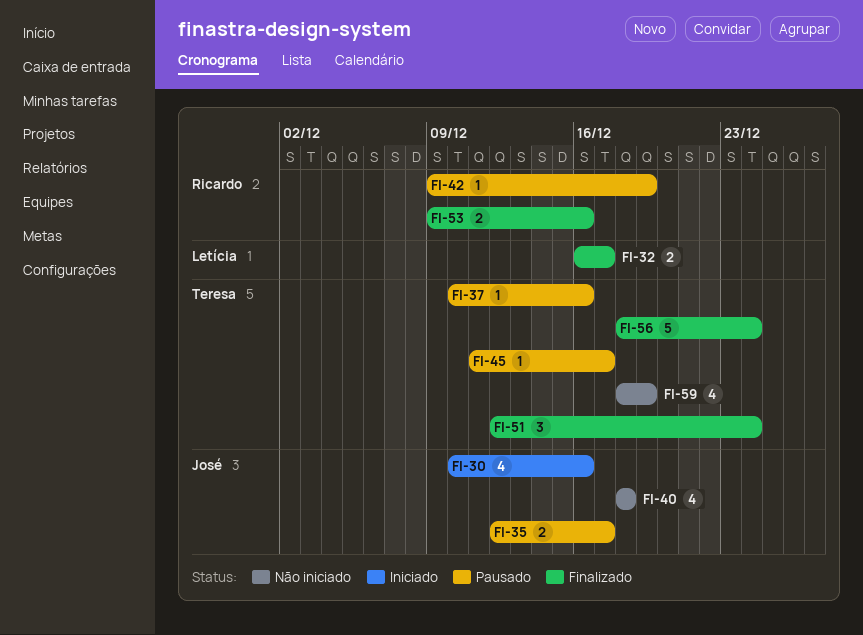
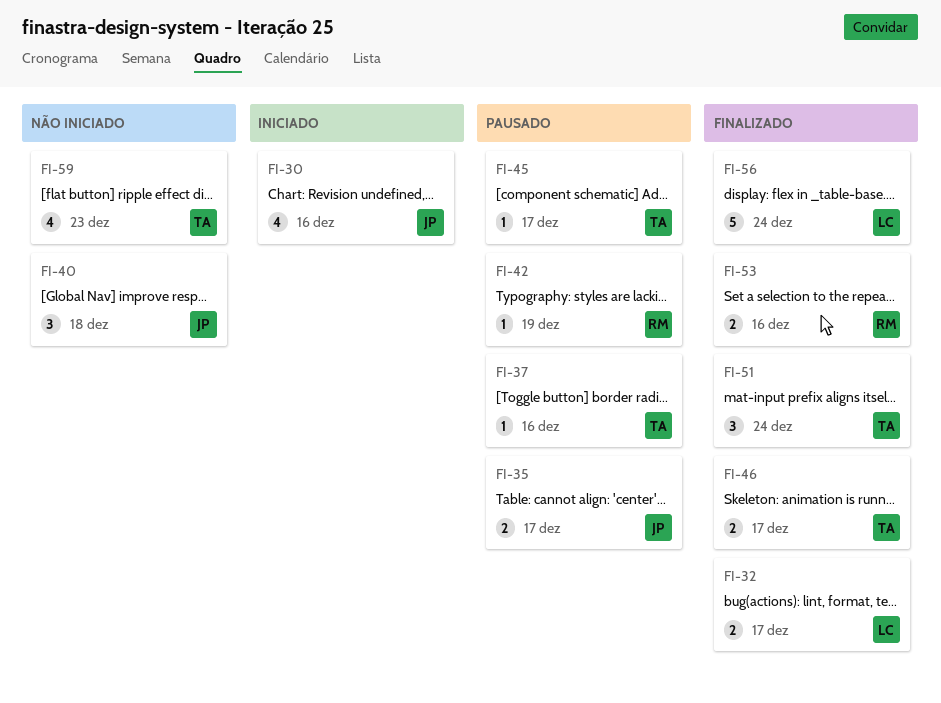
FI-40, estimate: 4 -> 3
FI-46: none -> present
FI-56, owner: Teresa -> Letícia
FI-59, due: Dec 19 -> Dec 23

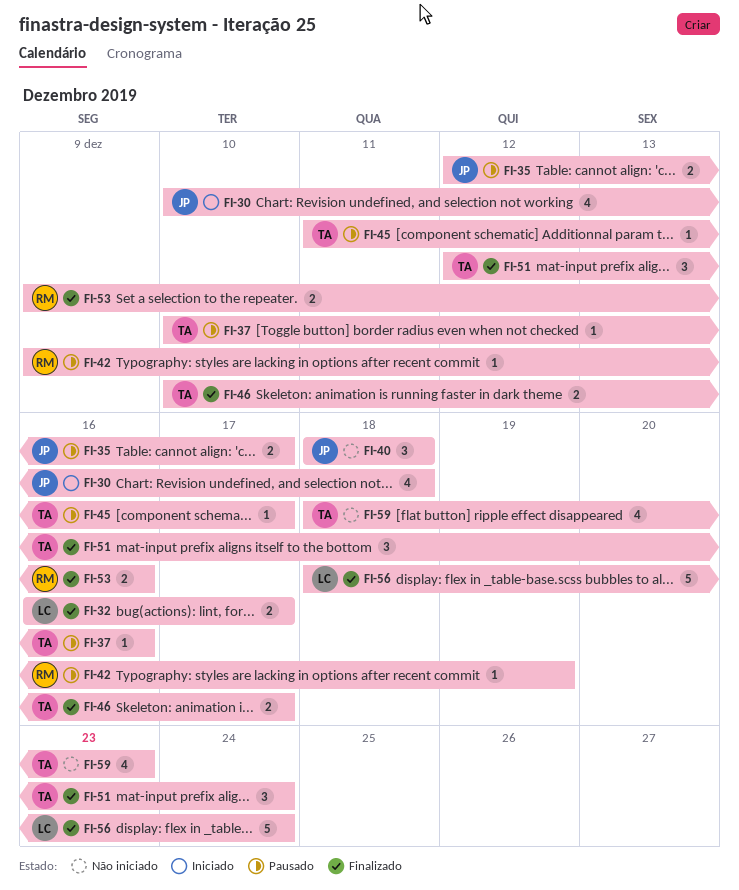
FI-30, due: Dec 16 -> Dec 18

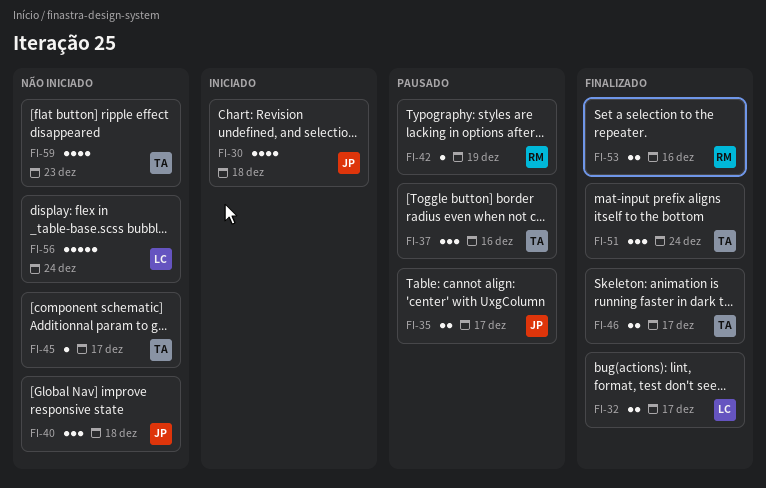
FI-37, estimate: 1 -> 3
FI-45, status: Pausado -> Não iniciado
FI-56, status: Finalizado -> Não iniciado

